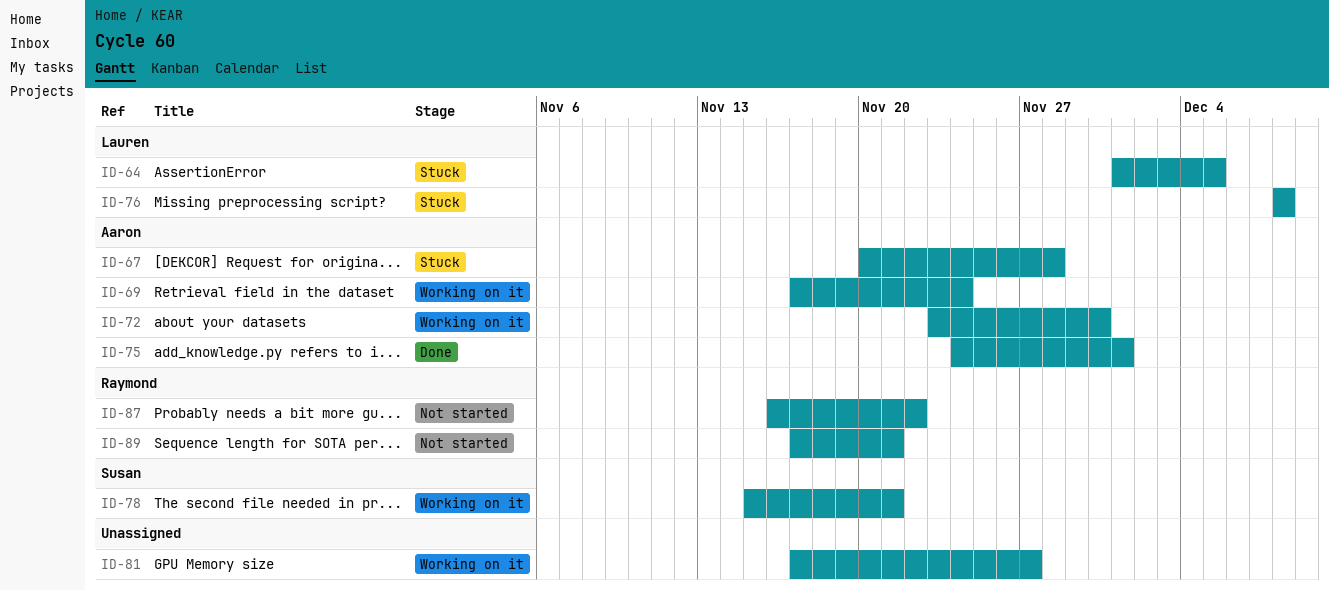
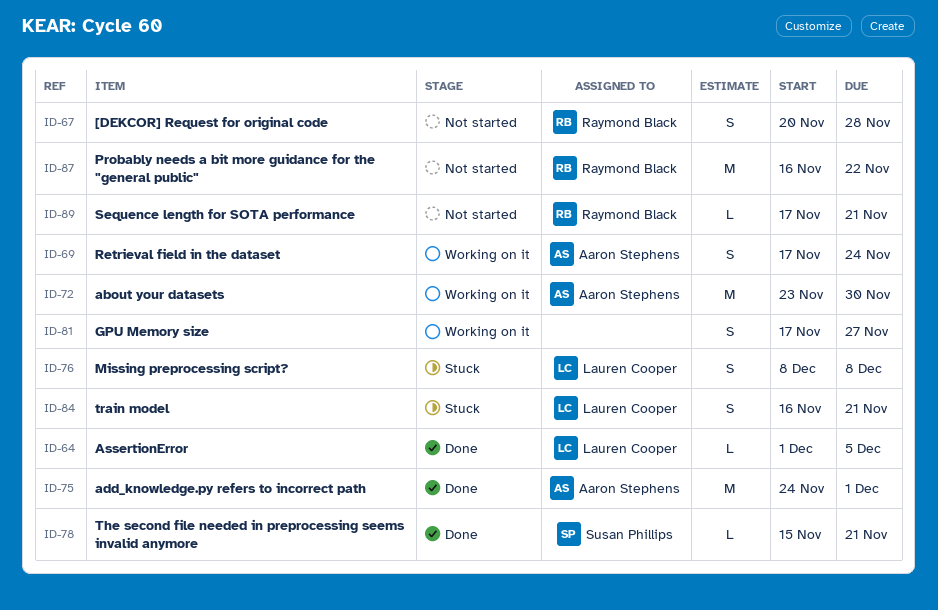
ID-64, status: Stuck -> Done
ID-67, status: Stuck -> Not started
ID-67, owner: Aaron Stephens -> Raymond Black
ID-78, status: Working on it -> Done
ID-84: none -> present

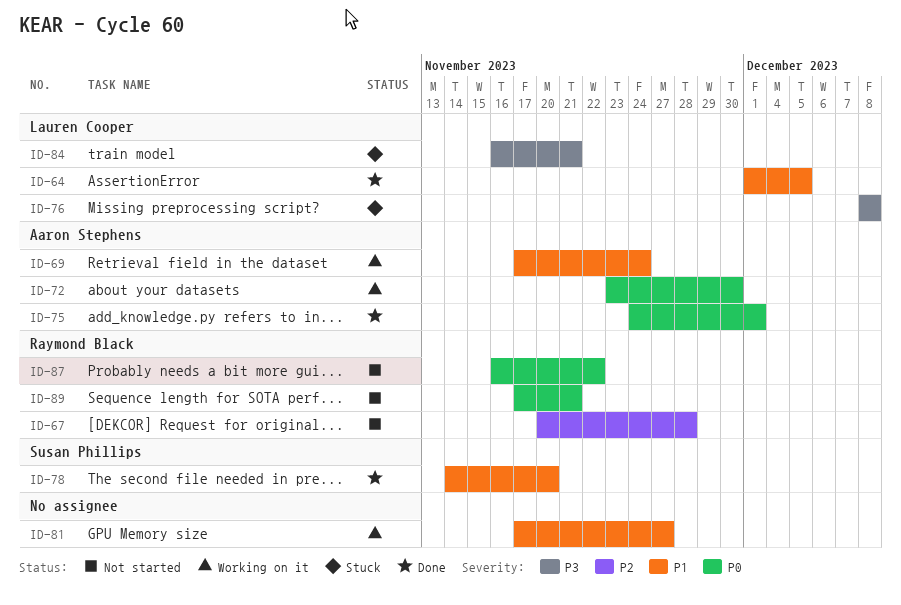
ID-78, start: Nov 15 -> Nov 14
ID-78, due: Nov 21 -> Nov 20

